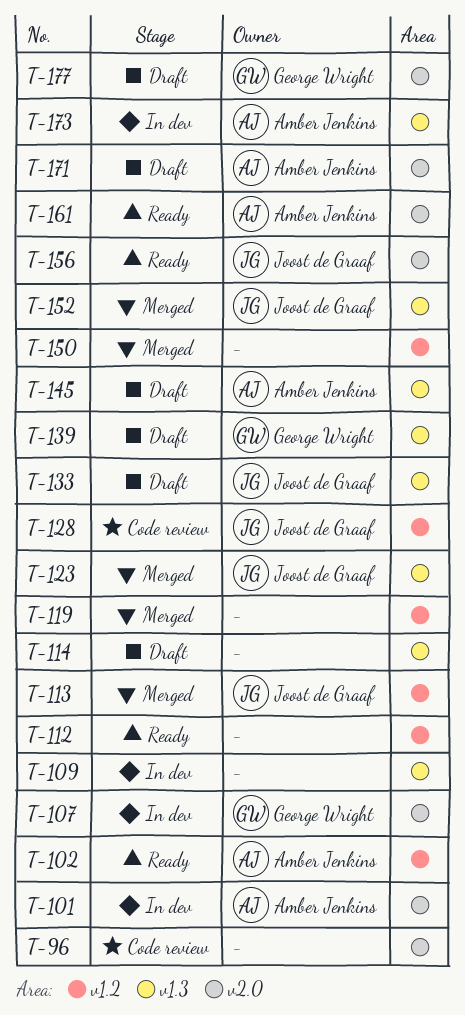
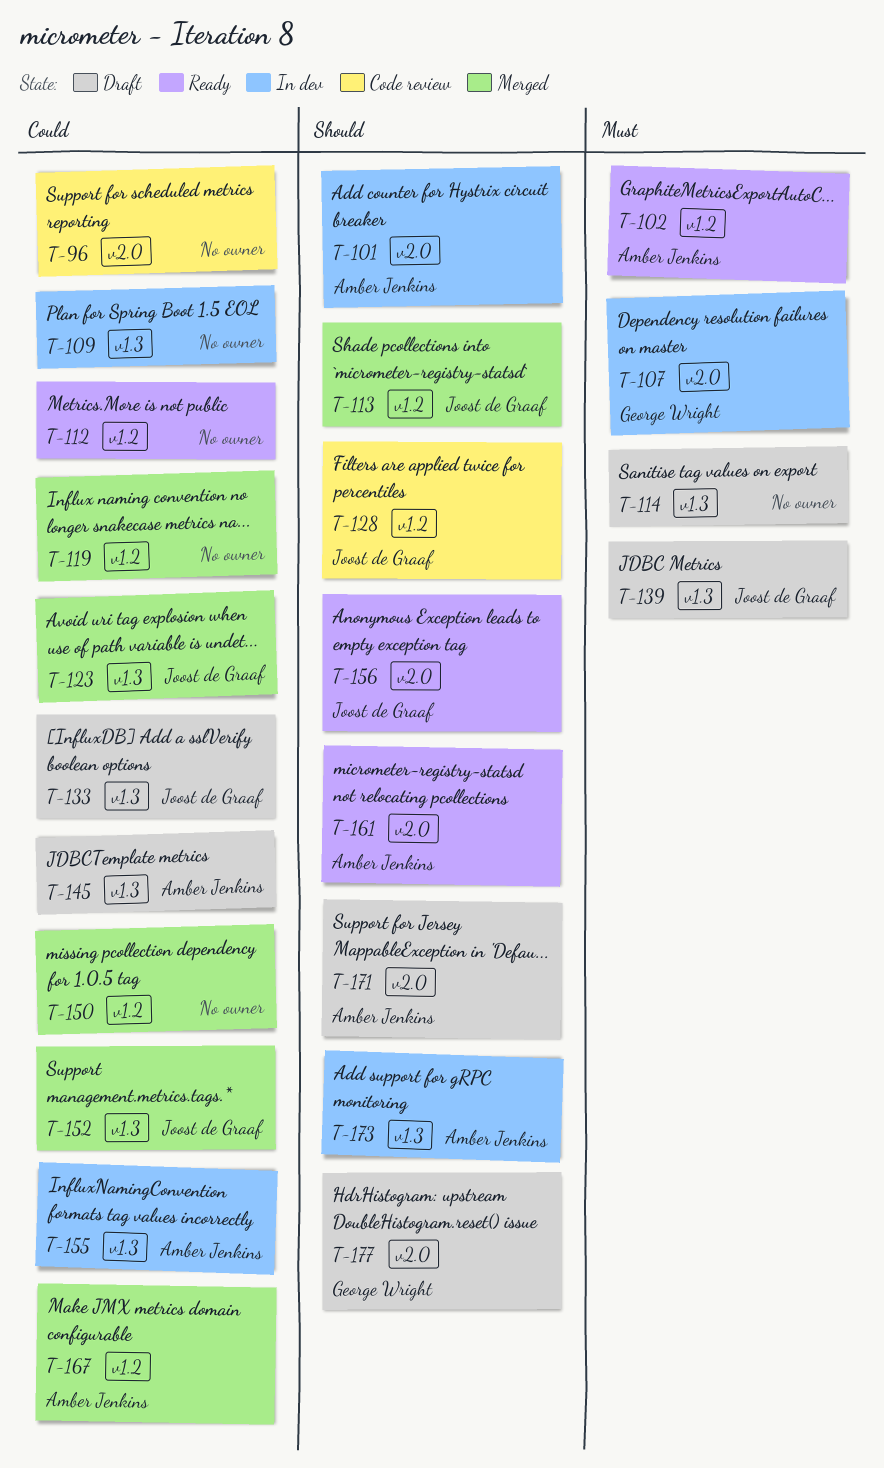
T-139, owner: George Wright -> Joost de Graaf
T-155: none -> present
T-167: none -> present

